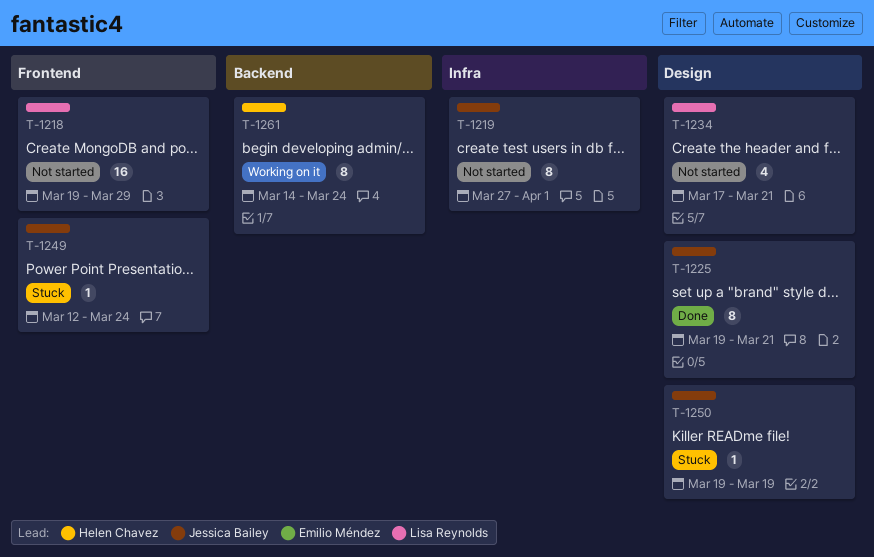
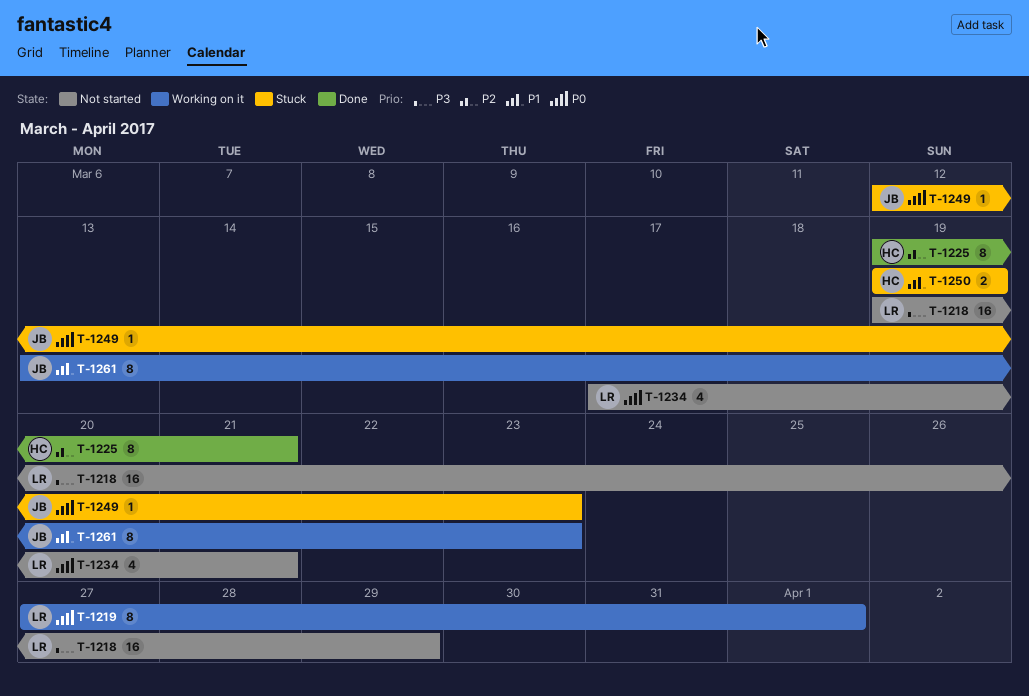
T-1219, status: Not started -> Working on it
T-1219, owner: Jessica Bailey -> Lisa Reynolds
T-1225, owner: Jessica Bailey -> Helen Chavez
T-1249, due: Mar 24 -> Mar 23
T-1250, owner: Jessica Bailey -> Helen Chavez
T-1250, estimate: 1 -> 2
T-1261, owner: Helen Chavez -> Jessica Bailey
T-1261, start: Mar 14 -> Mar 13
T-1261, due: Mar 24 -> Mar 23

